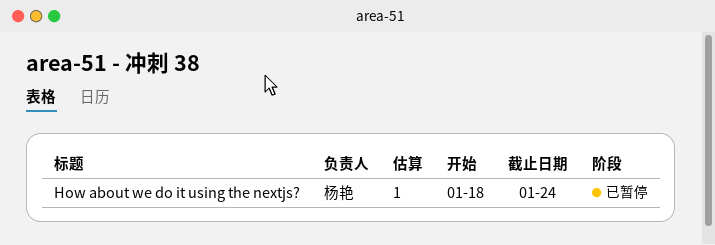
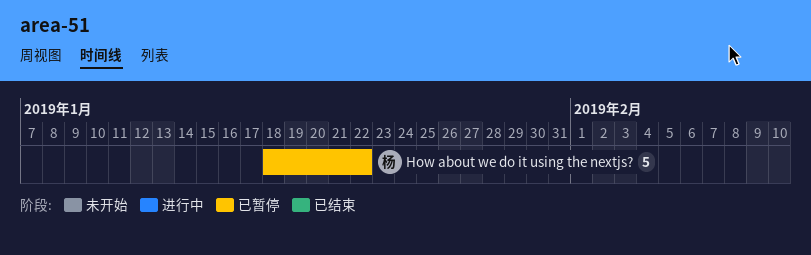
How about we do it using the nextjs?, estimate: 1 -> 5
How about we do it using the nextjs?, due: Jan 24 -> Jan 22

